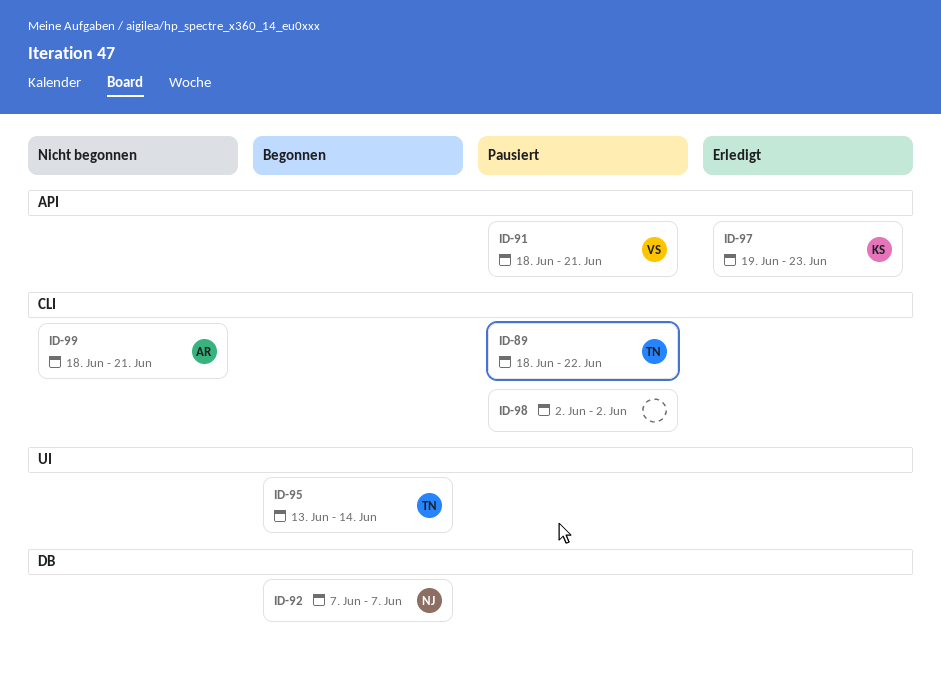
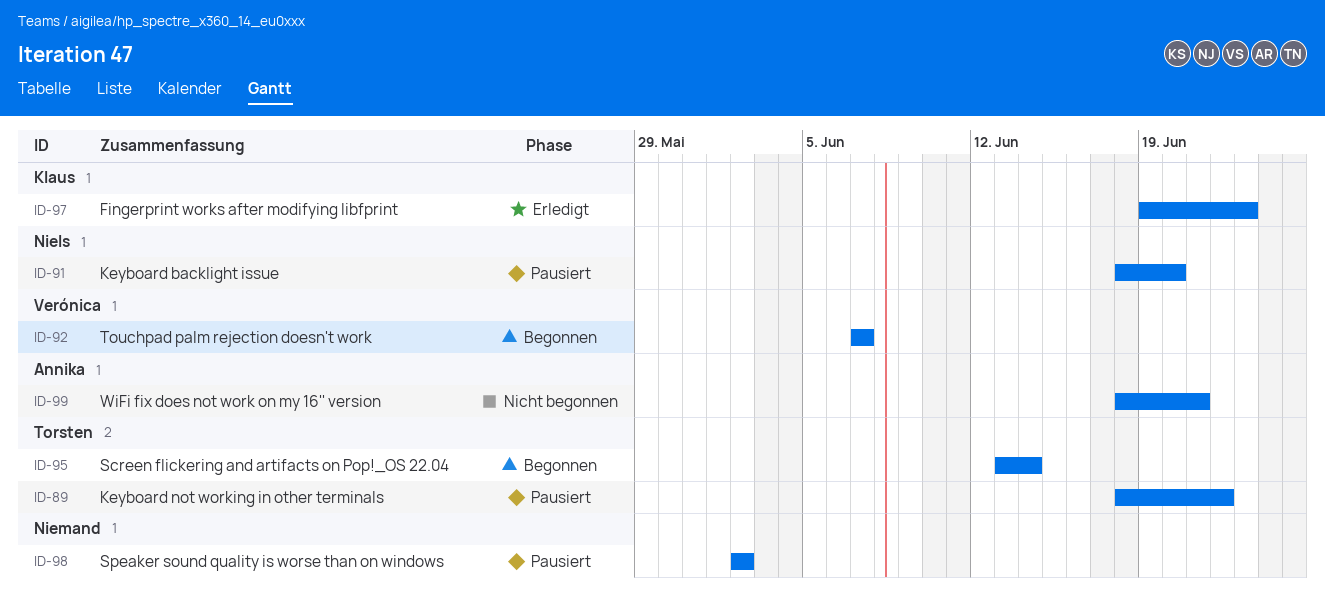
ID-91, owner: Verónica -> Niels
ID-91, due: Jun 21 -> Jun 20
ID-92, owner: Niels -> Verónica

